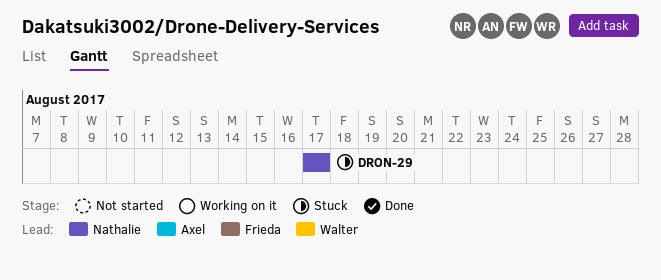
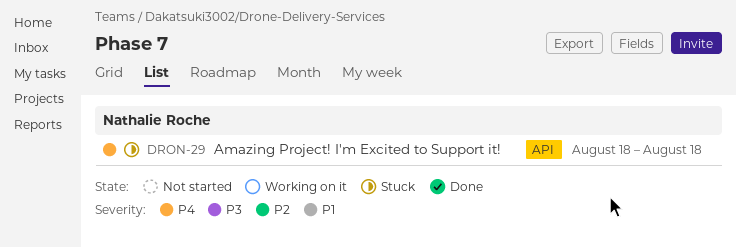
DRON-29, start: Aug 17 -> Aug 18
DRON-29, due: Aug 17 -> Aug 18

